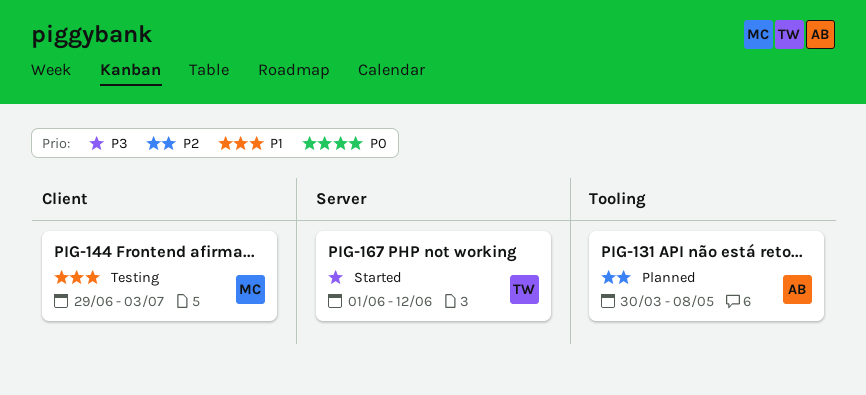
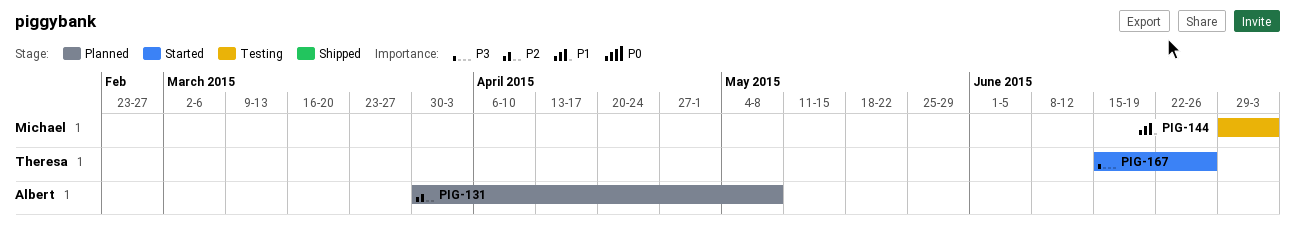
PIG-167, start: Jun 1 -> Jun 15
PIG-167, due: Jun 12 -> Jun 26

